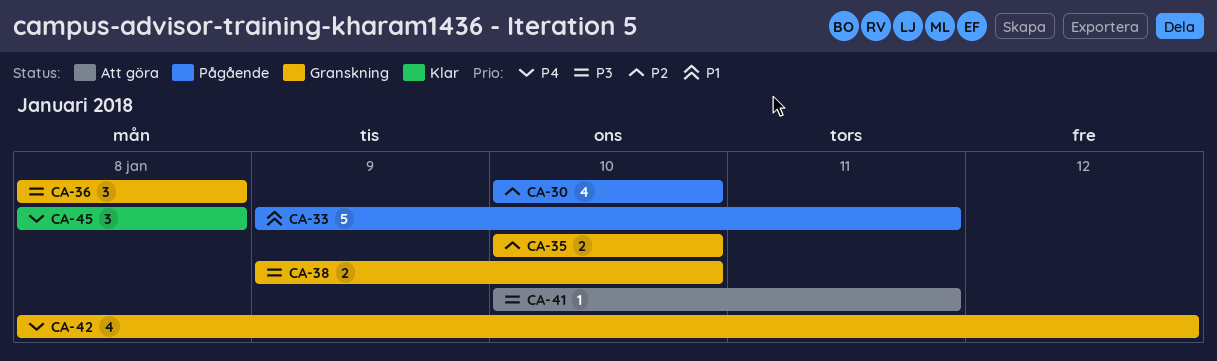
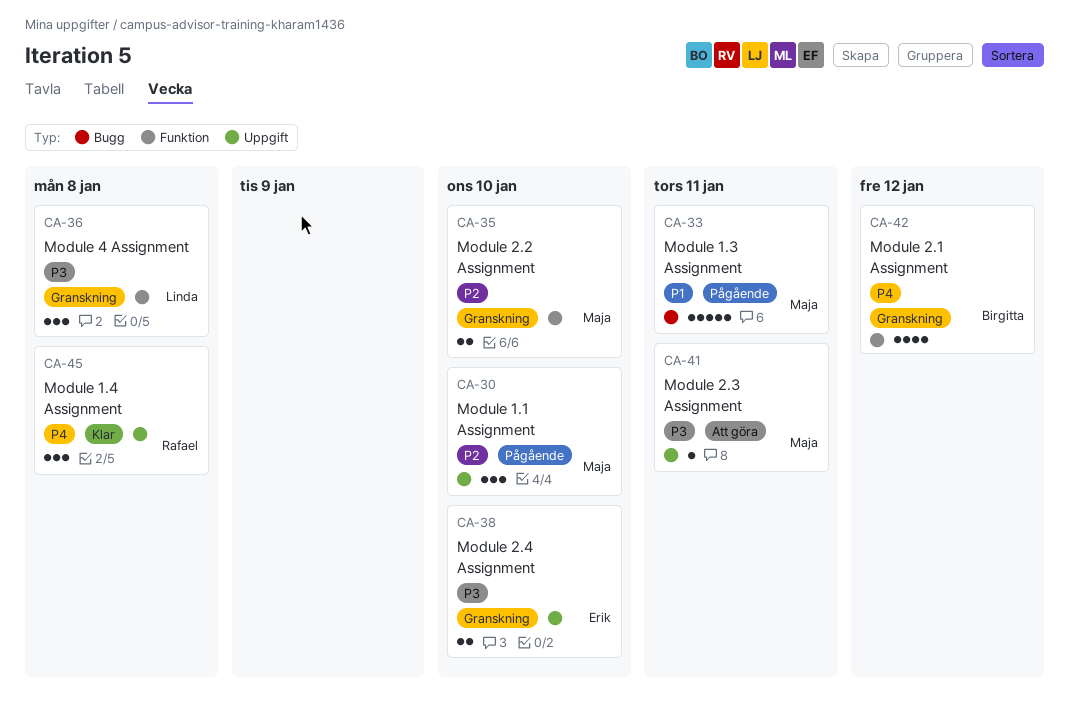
CA-30, estimate: 4 -> 3

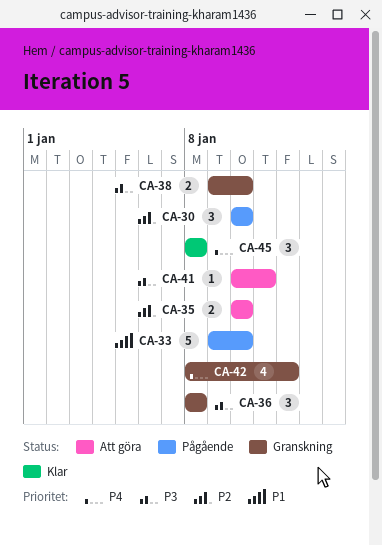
CA-33, due: Jan 11 -> Jan 10
CA-35, status: Granskning -> Att göra

